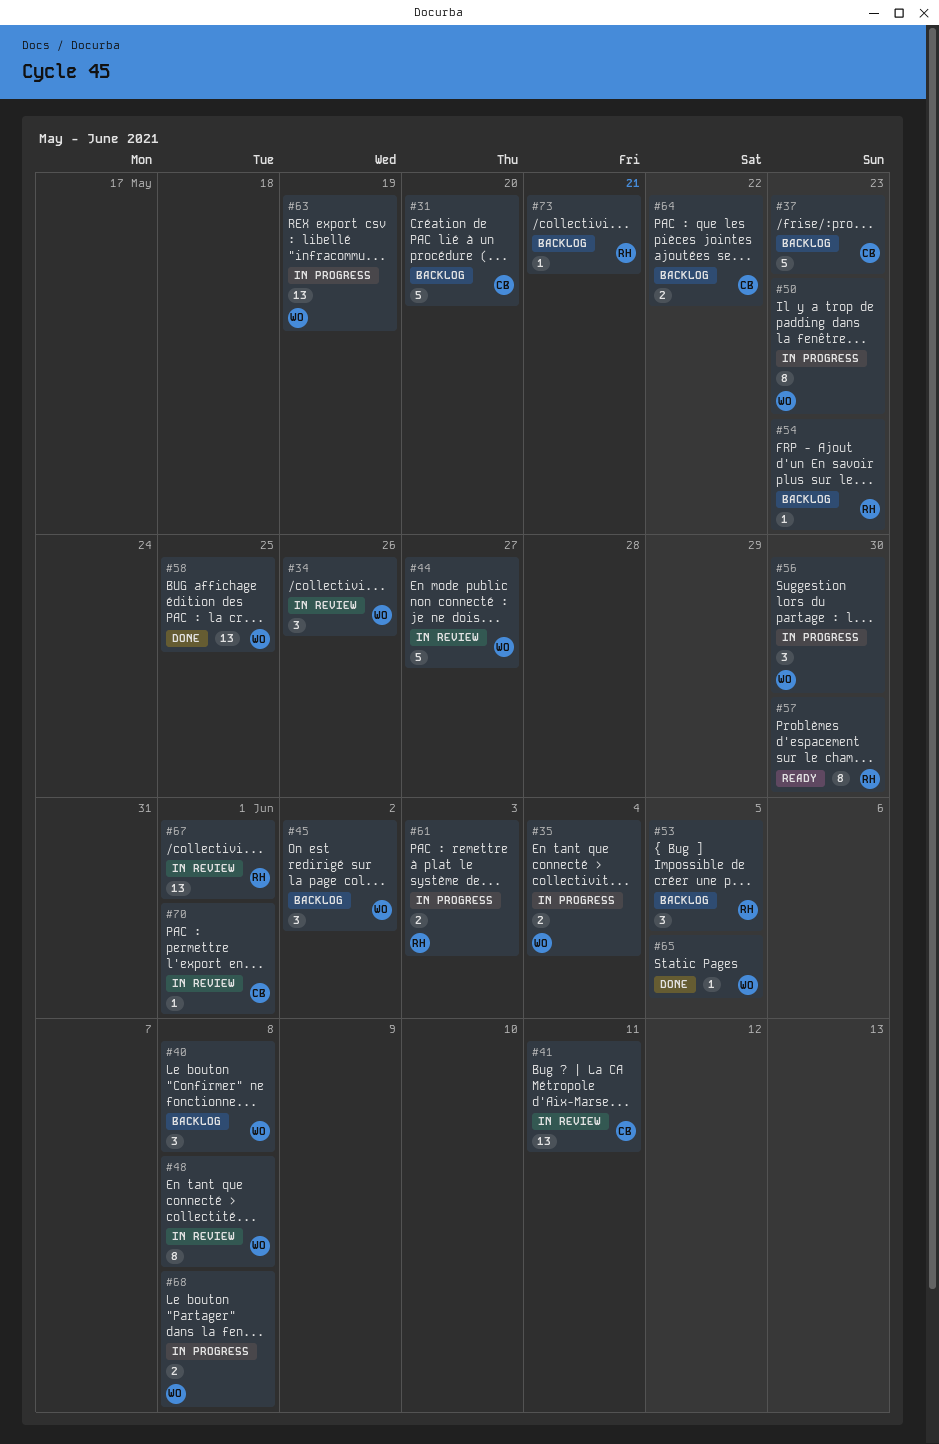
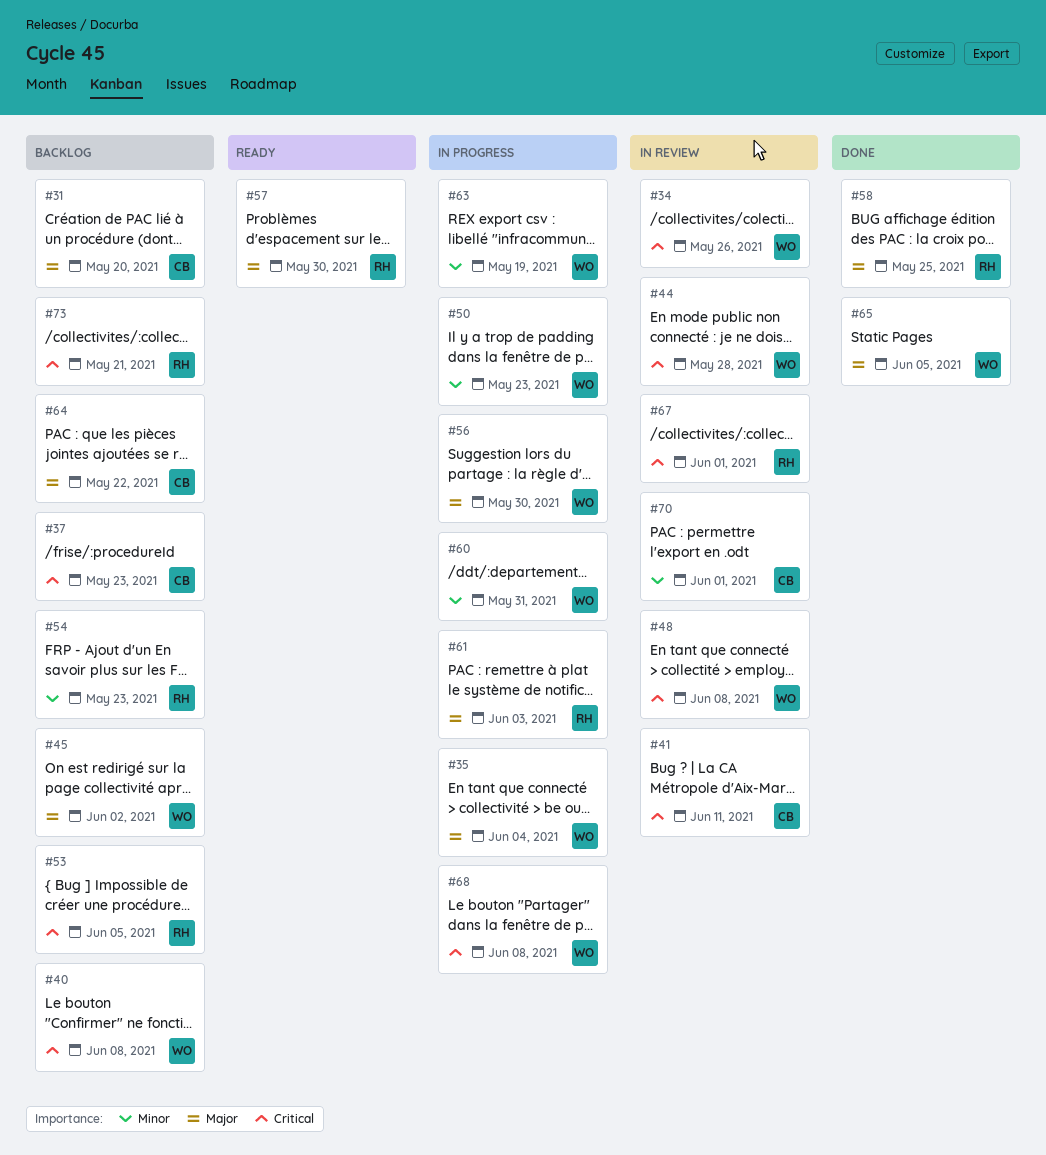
#44, due: May 27 -> May 28
#58, owner: WO -> RH
#60: none -> present

